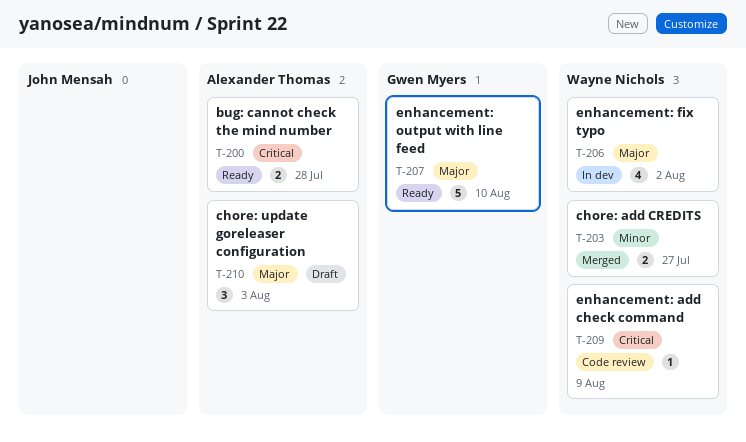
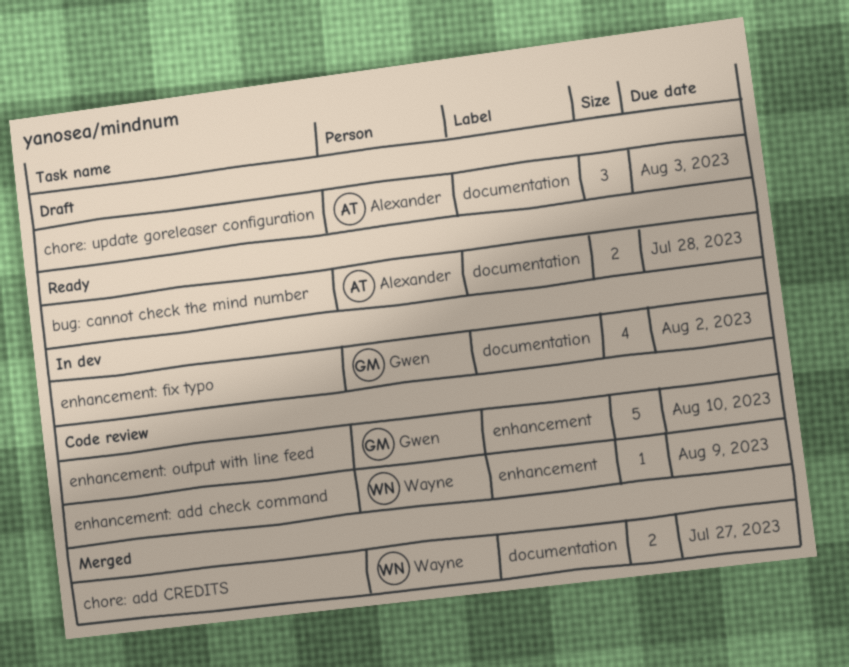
enhancement: fix typo, owner: Wayne Nichols -> Gwen Myers
enhancement: output with line feed, status: Ready -> Code review

